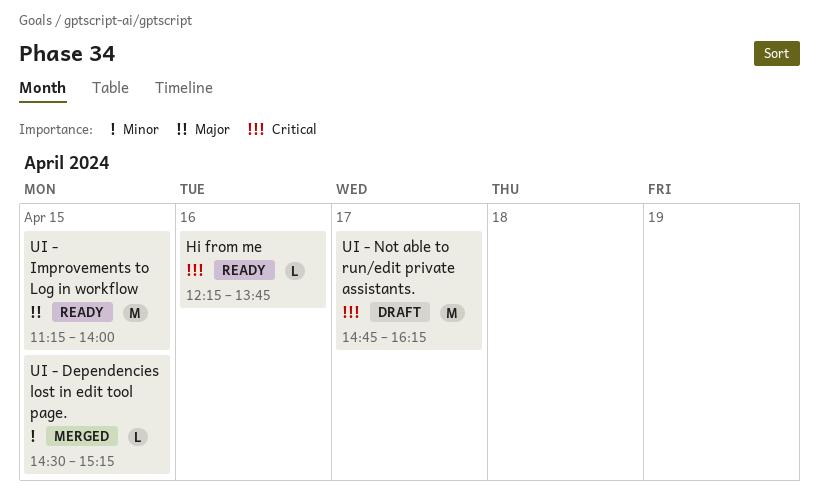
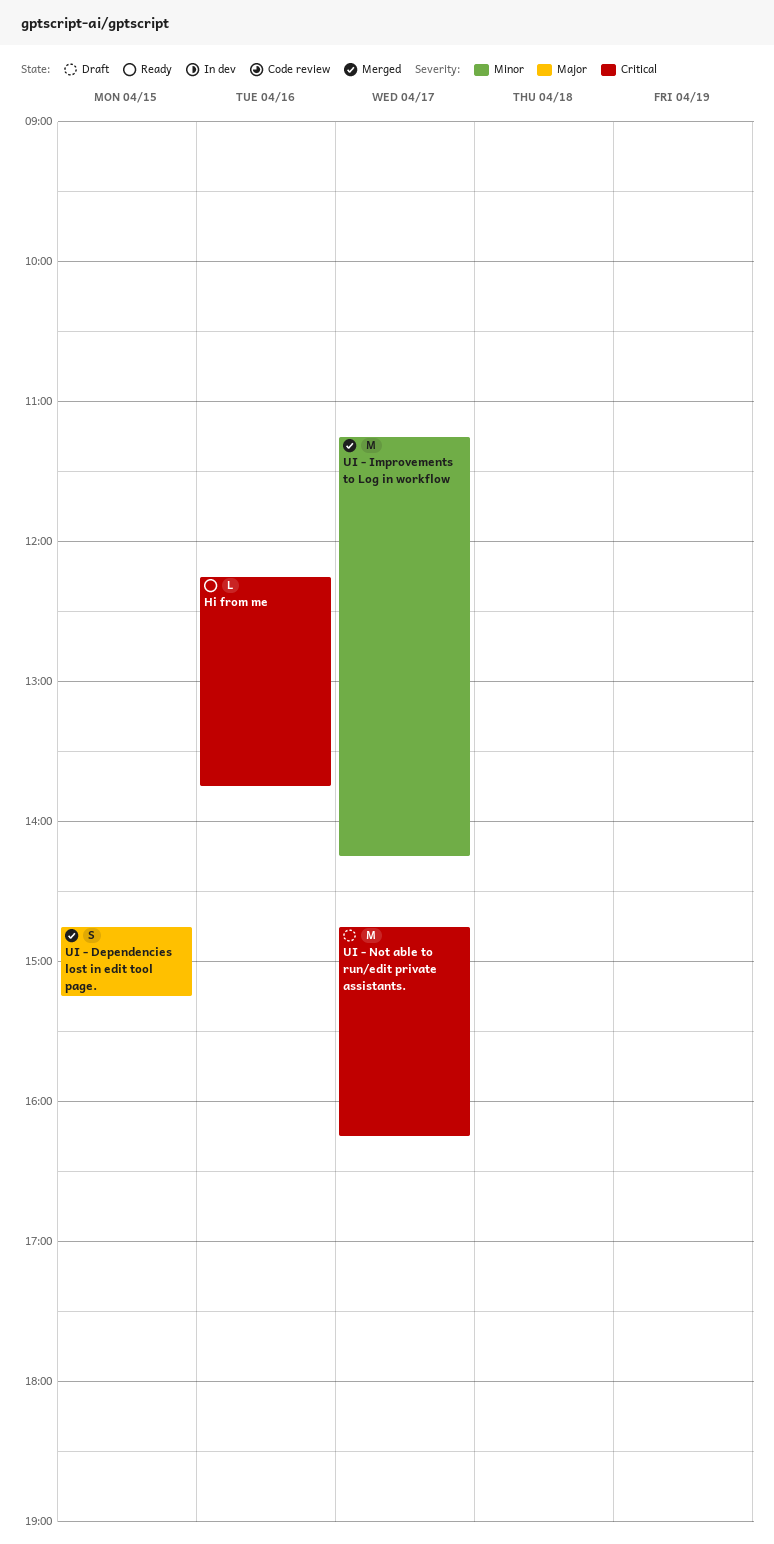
UI - Dependencies lost in edit tool page., priority: Minor -> Major
UI - Dependencies lost in edit tool page., estimate: L -> S
UI - Dependencies lost in edit tool page., begins: 14:30 -> 14:45
UI - Improvements to Log in workflow, status: Ready -> Merged
UI - Improvements to Log in workflow, priority: Major -> Minor
UI - Improvements to Log in workflow, day: Apr 15 -> Apr 17
UI - Improvements to Log in workflow, ends: 14:00 -> 14:15

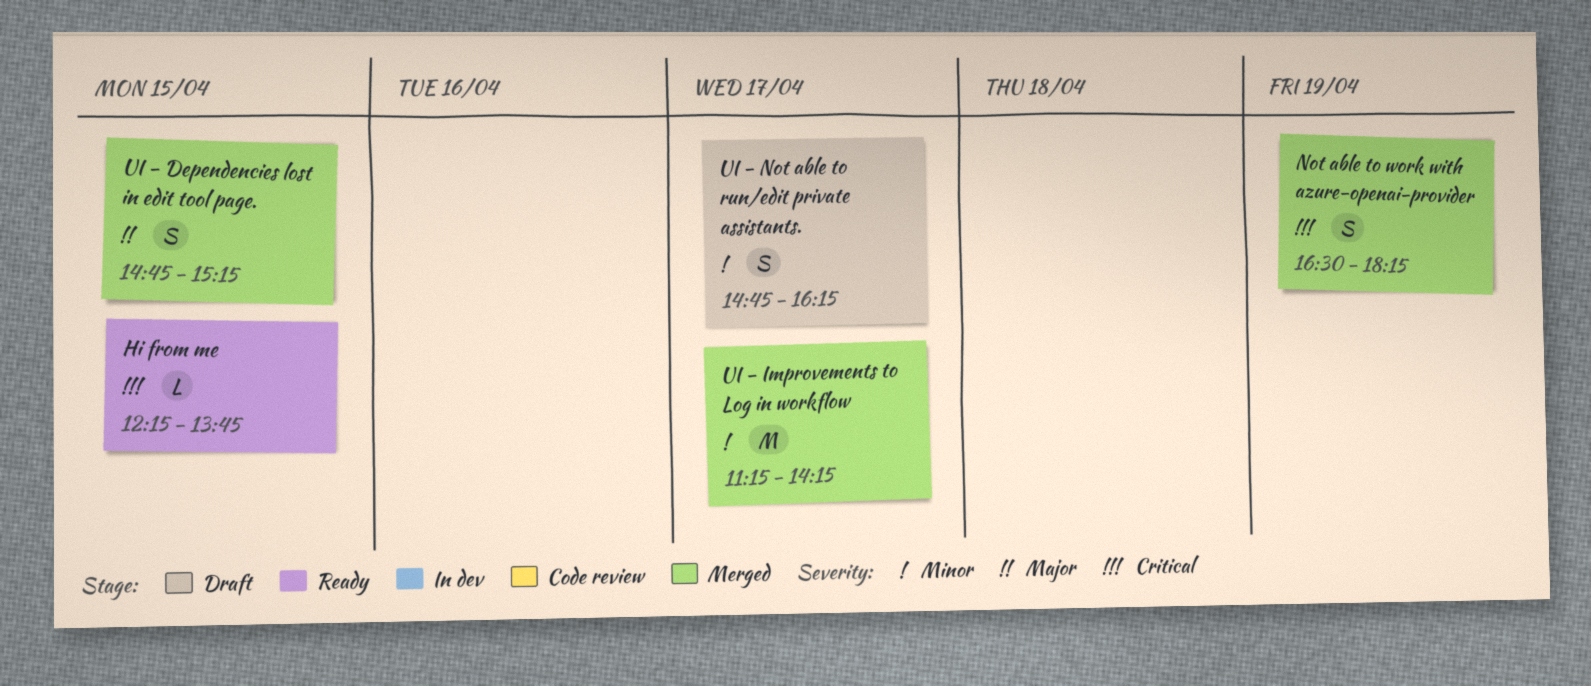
Hi from me, day: Apr 16 -> Apr 15
Not able to work with azure-openai-provider: none -> present
UI - Not able to run/edit private assistants., priority: Critical -> Minor
UI - Not able to run/edit private assistants., estimate: M -> S

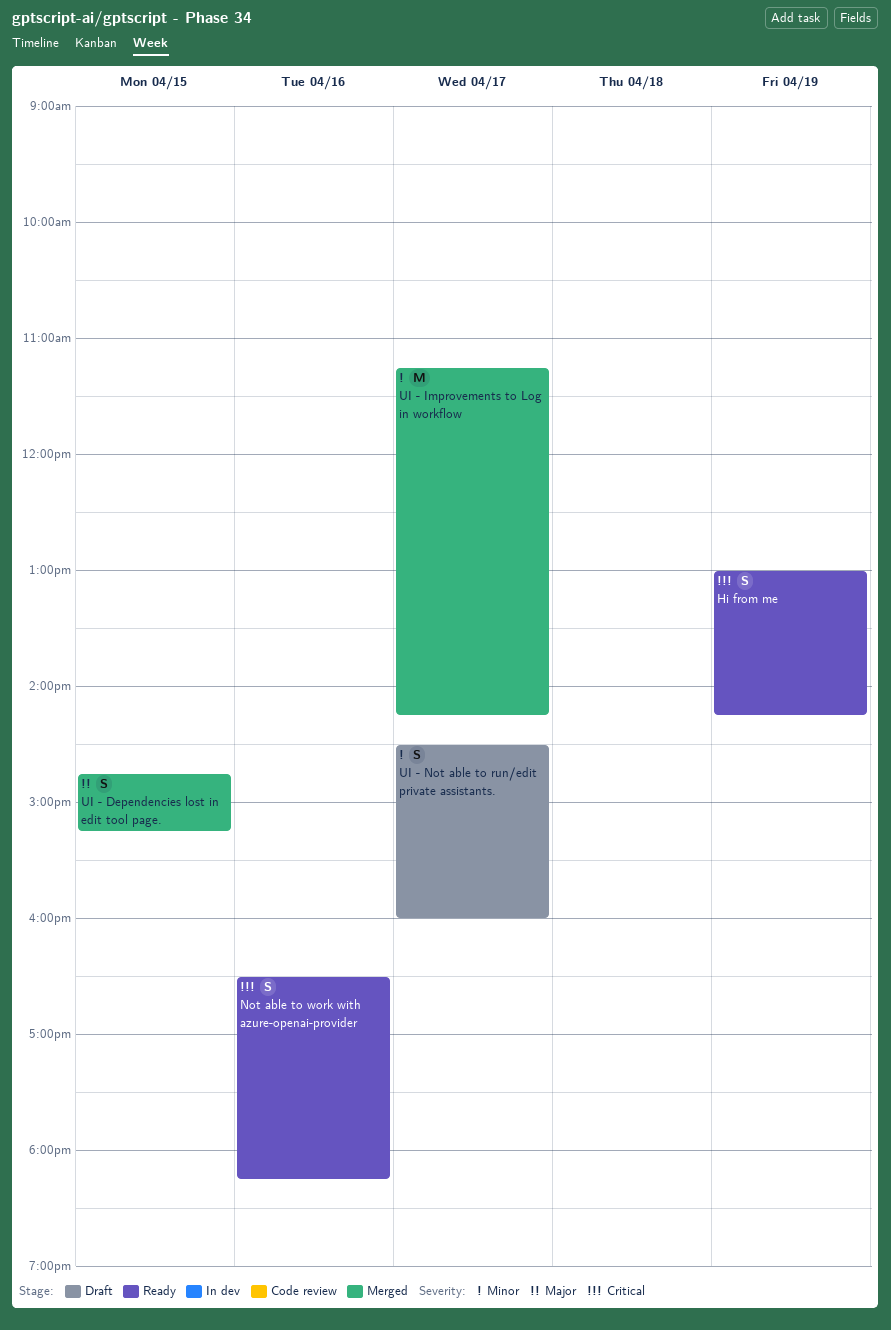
Hi from me, estimate: L -> S
Hi from me, day: Apr 15 -> Apr 19
Hi from me, begins: 12:15 -> 13:00
Hi from me, ends: 13:45 -> 14:15
Not able to work with azure-openai-provider, status: Merged -> Ready
Not able to work with azure-openai-provider, day: Apr 19 -> Apr 16
UI - Not able to run/edit private assistants., begins: 14:45 -> 14:30
UI - Not able to run/edit private assistants., ends: 16:15 -> 16:00

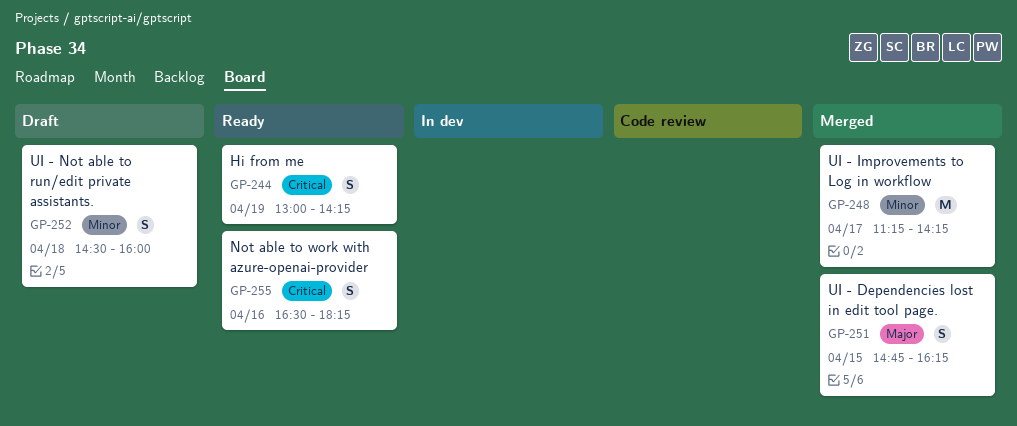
UI - Dependencies lost in edit tool page., ends: 15:15 -> 16:15
UI - Not able to run/edit private assistants., day: Apr 17 -> Apr 18

